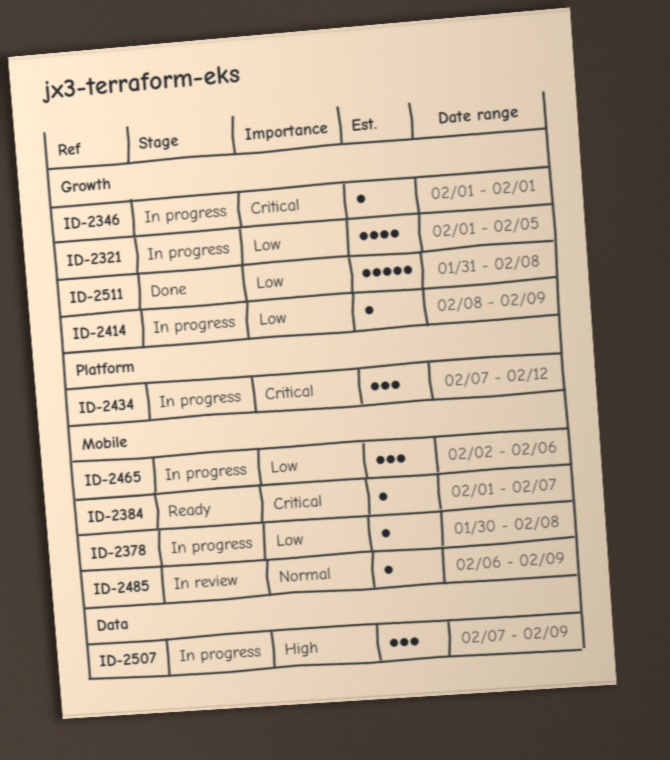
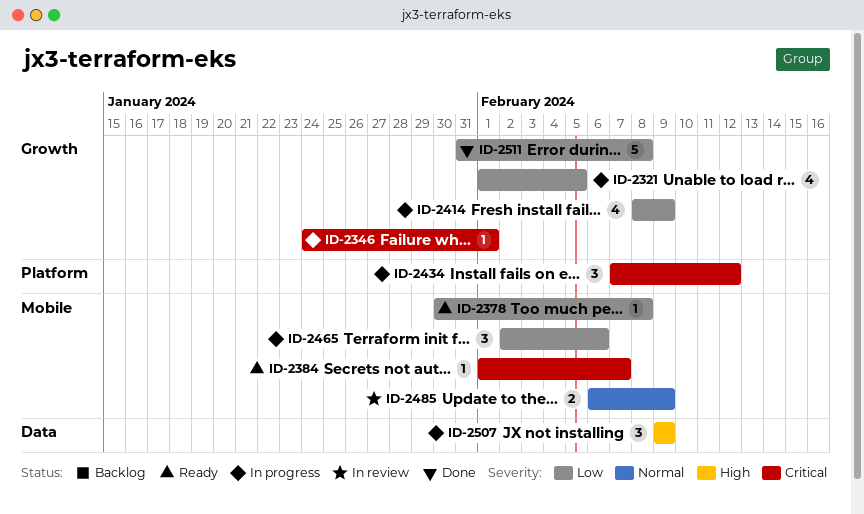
ID-2346, start: Feb 1 -> Jan 24
ID-2378, status: In progress -> Ready
ID-2414, estimate: 1 -> 4
ID-2485, estimate: 1 -> 2
ID-2507, start: Feb 7 -> Feb 9

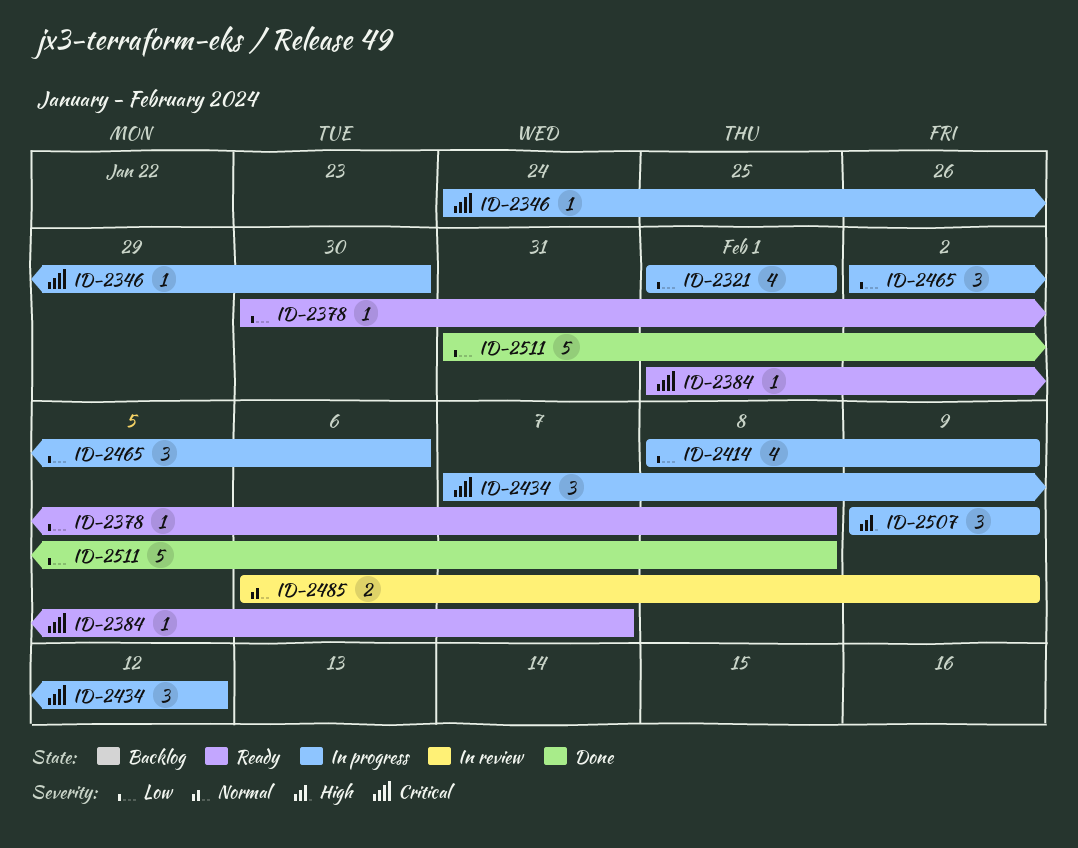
ID-2321, due: Feb 5 -> Feb 1
ID-2346, due: Feb 1 -> Jan 30

